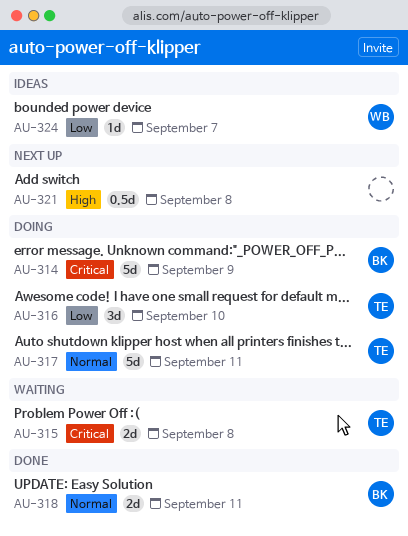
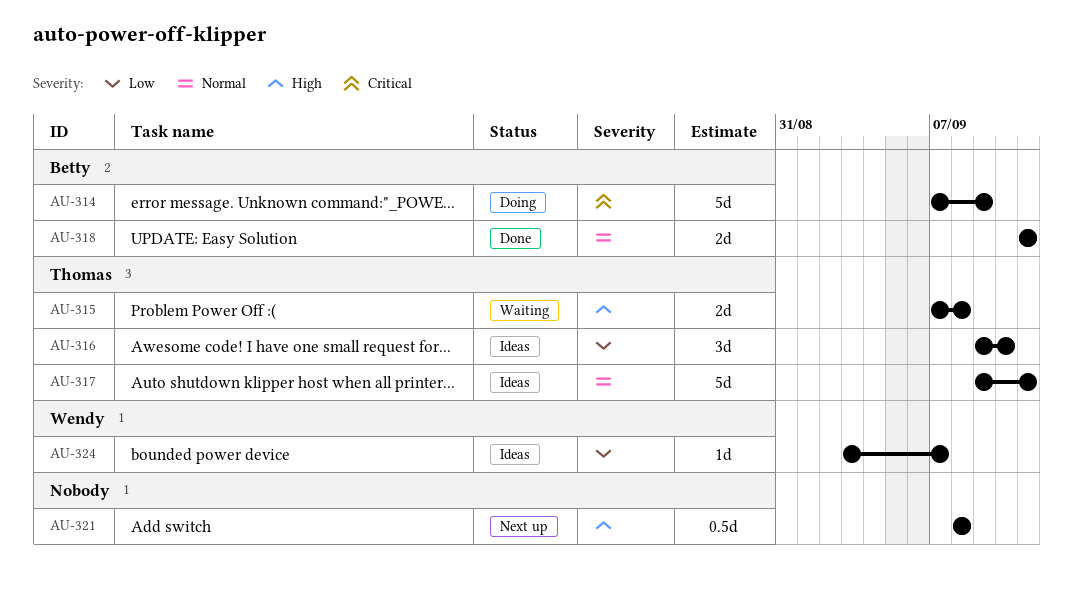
AU-315, priority: Critical -> High
AU-316, status: Doing -> Ideas
AU-317, status: Doing -> Ideas

